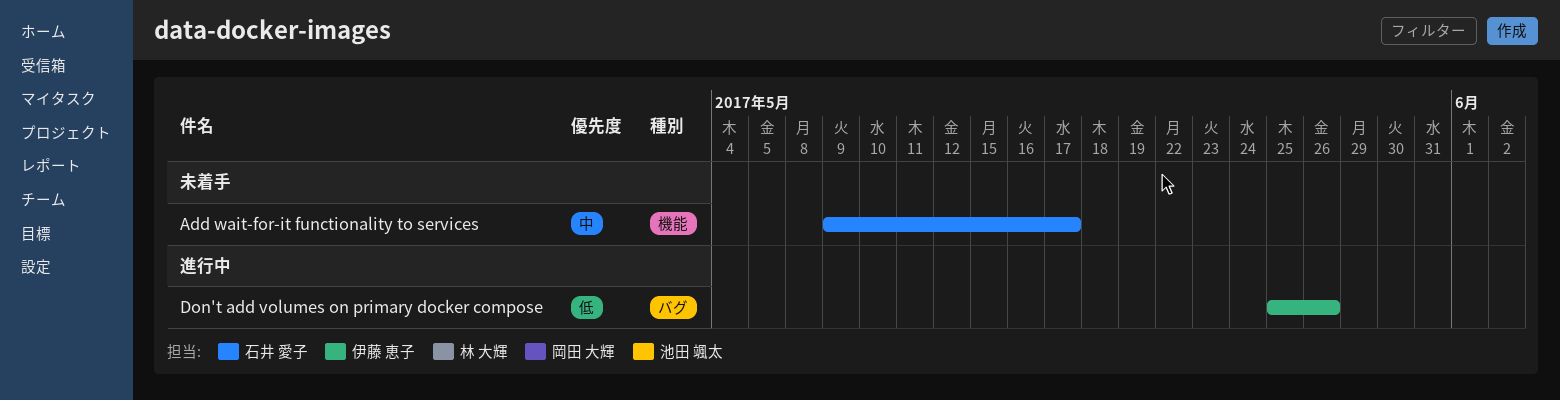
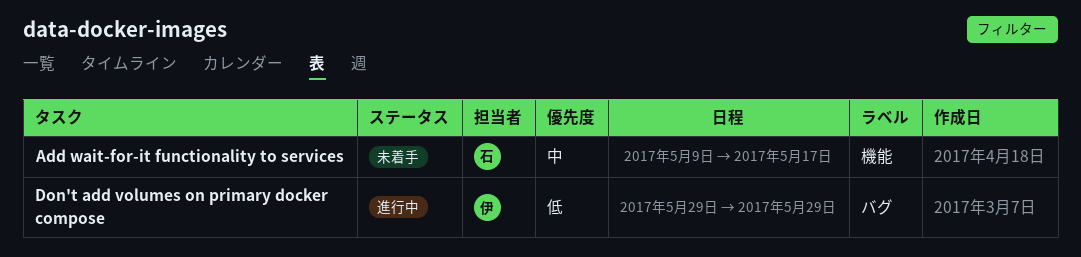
Don't add volumes on primary docker compose, start: May 25 -> May 29
Don't add volumes on primary docker compose, due: May 26 -> May 29

